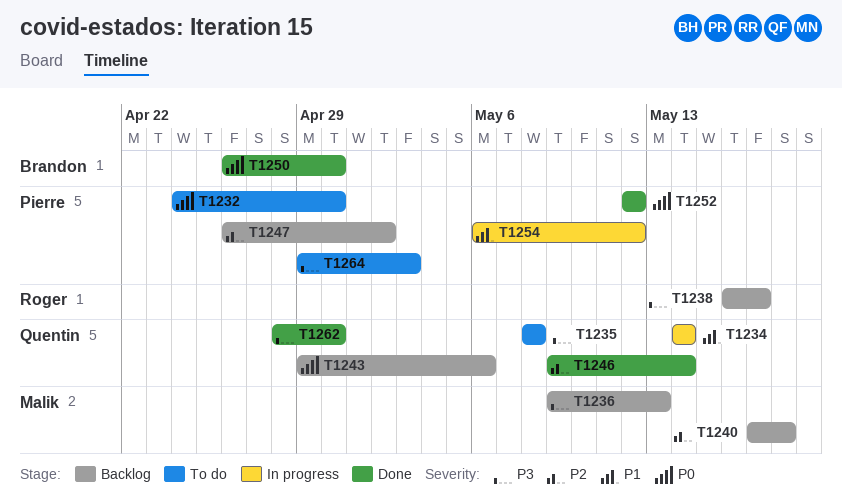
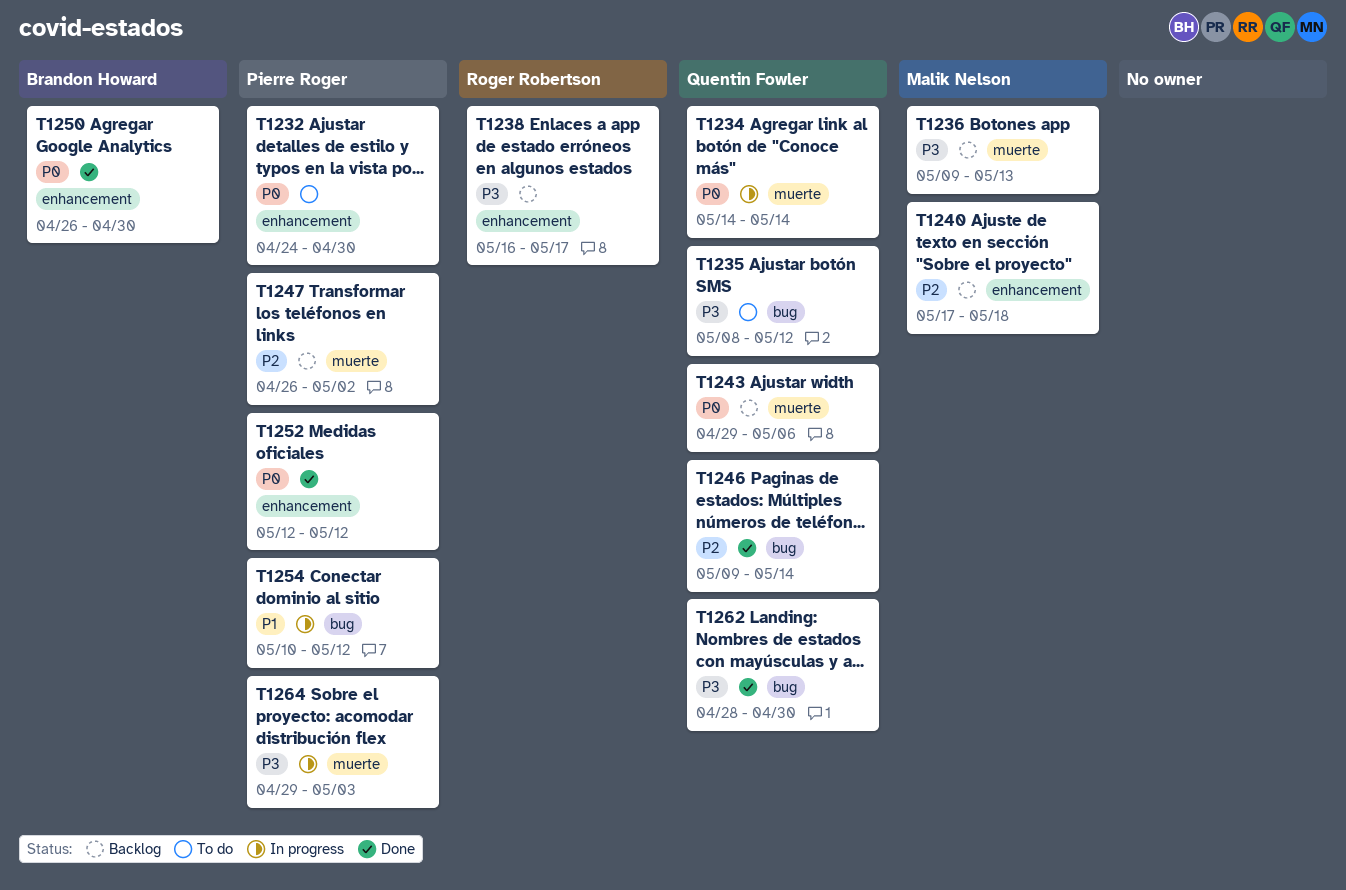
T1234, priority: P1 -> P0
T1235, due: May 8 -> May 12
T1254, start: May 6 -> May 10
T1264, status: To do -> In progress

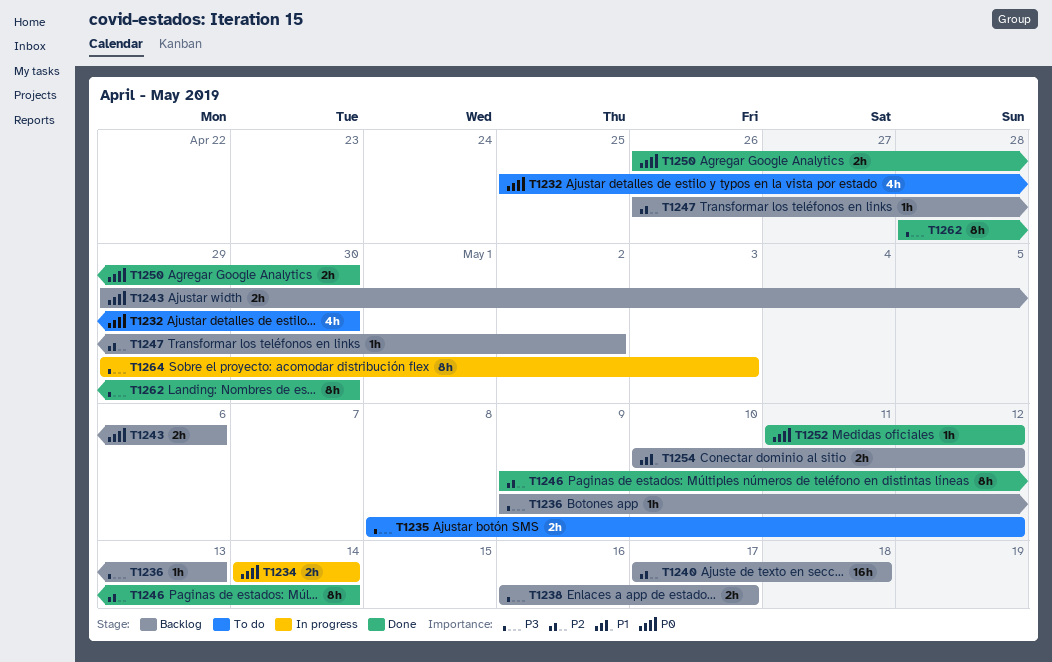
T1232, start: Apr 24 -> Apr 25
T1252, start: May 12 -> May 11
T1254, status: In progress -> Backlog

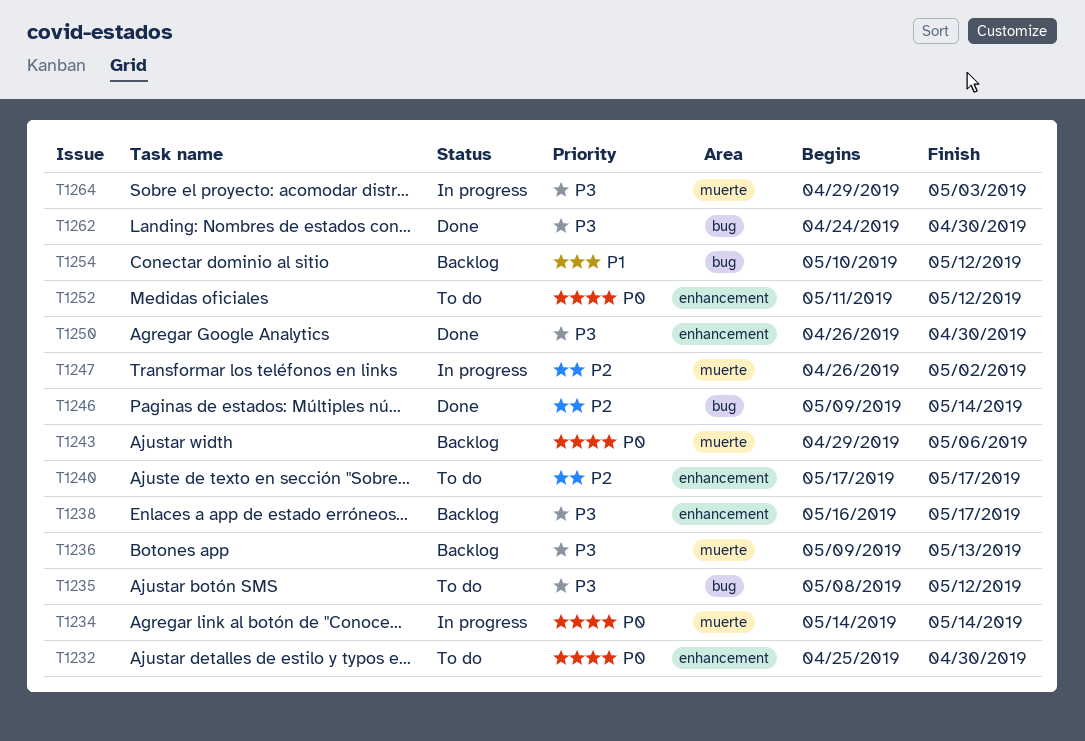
T1240, status: Backlog -> To do
T1240, due: May 18 -> May 17
T1247, status: Backlog -> In progress
T1250, priority: P0 -> P3
T1252, status: Done -> To do
T1262, start: Apr 28 -> Apr 24

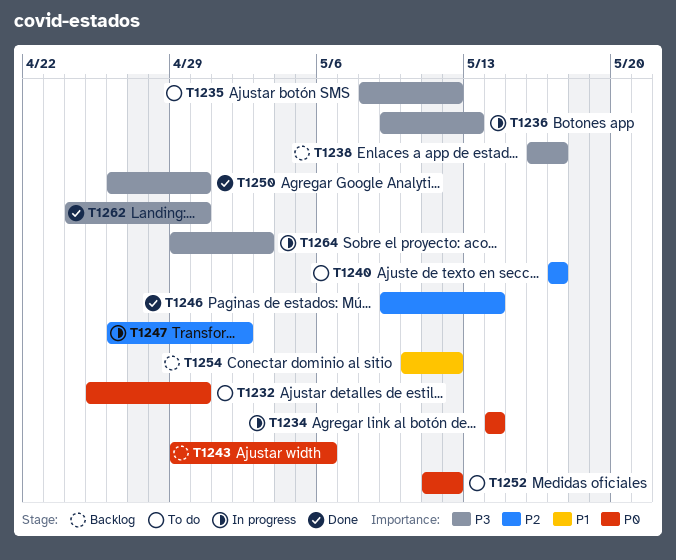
T1236, status: Backlog -> In progress

